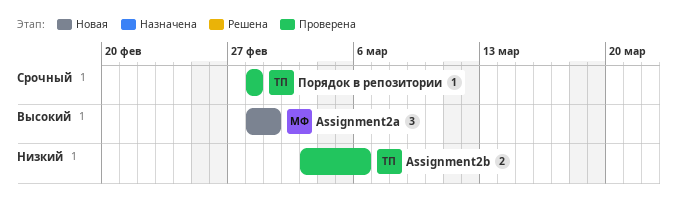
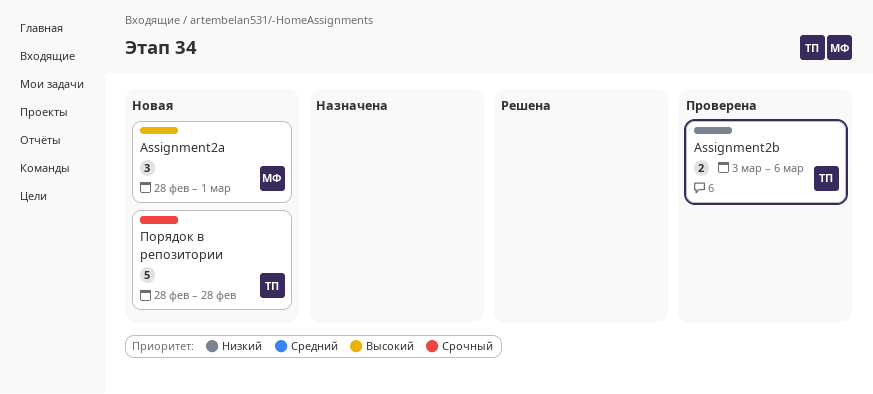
Порядок в репозитории, status: Проверена -> Новая
Порядок в репозитории, estimate: 1 -> 5

